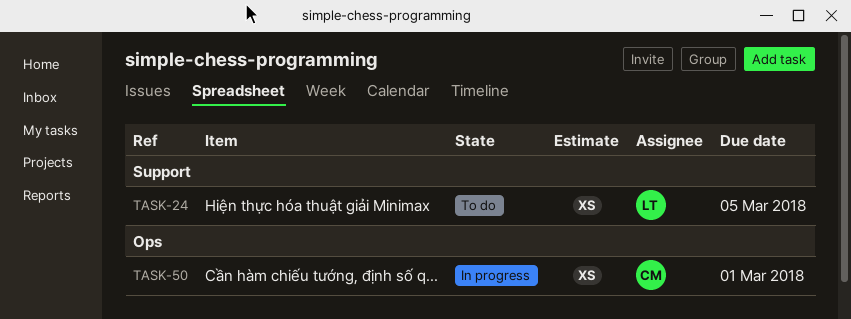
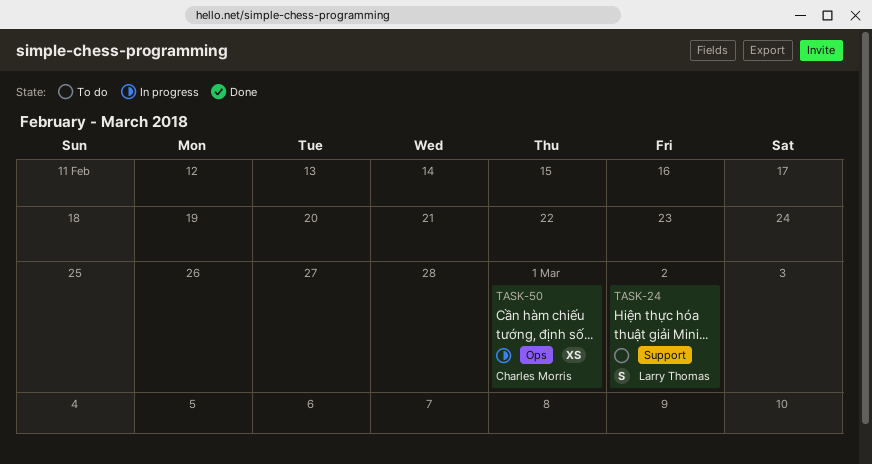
TASK-24, estimate: XS -> S
TASK-24, due: Mar 5 -> Mar 2

